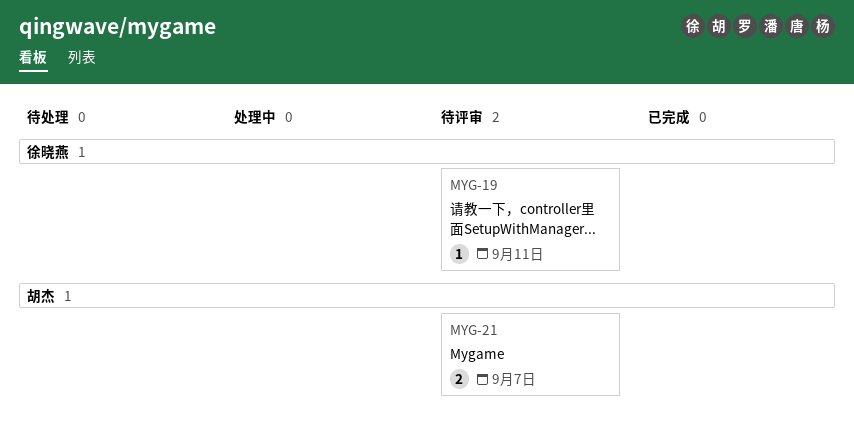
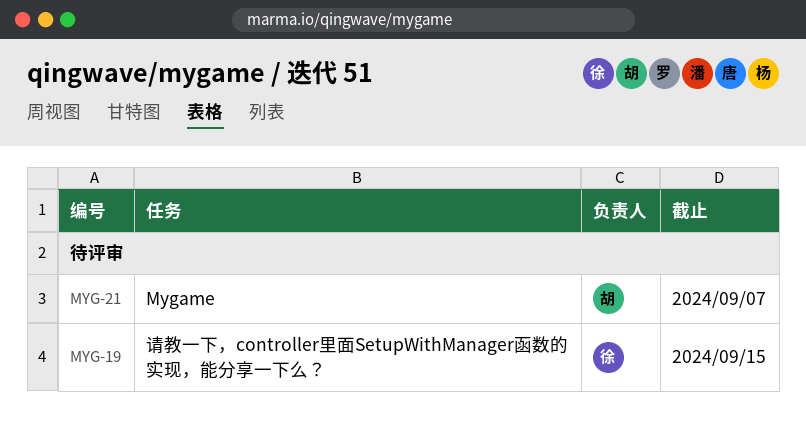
MYG-19, due: Sep 11 -> Sep 15

